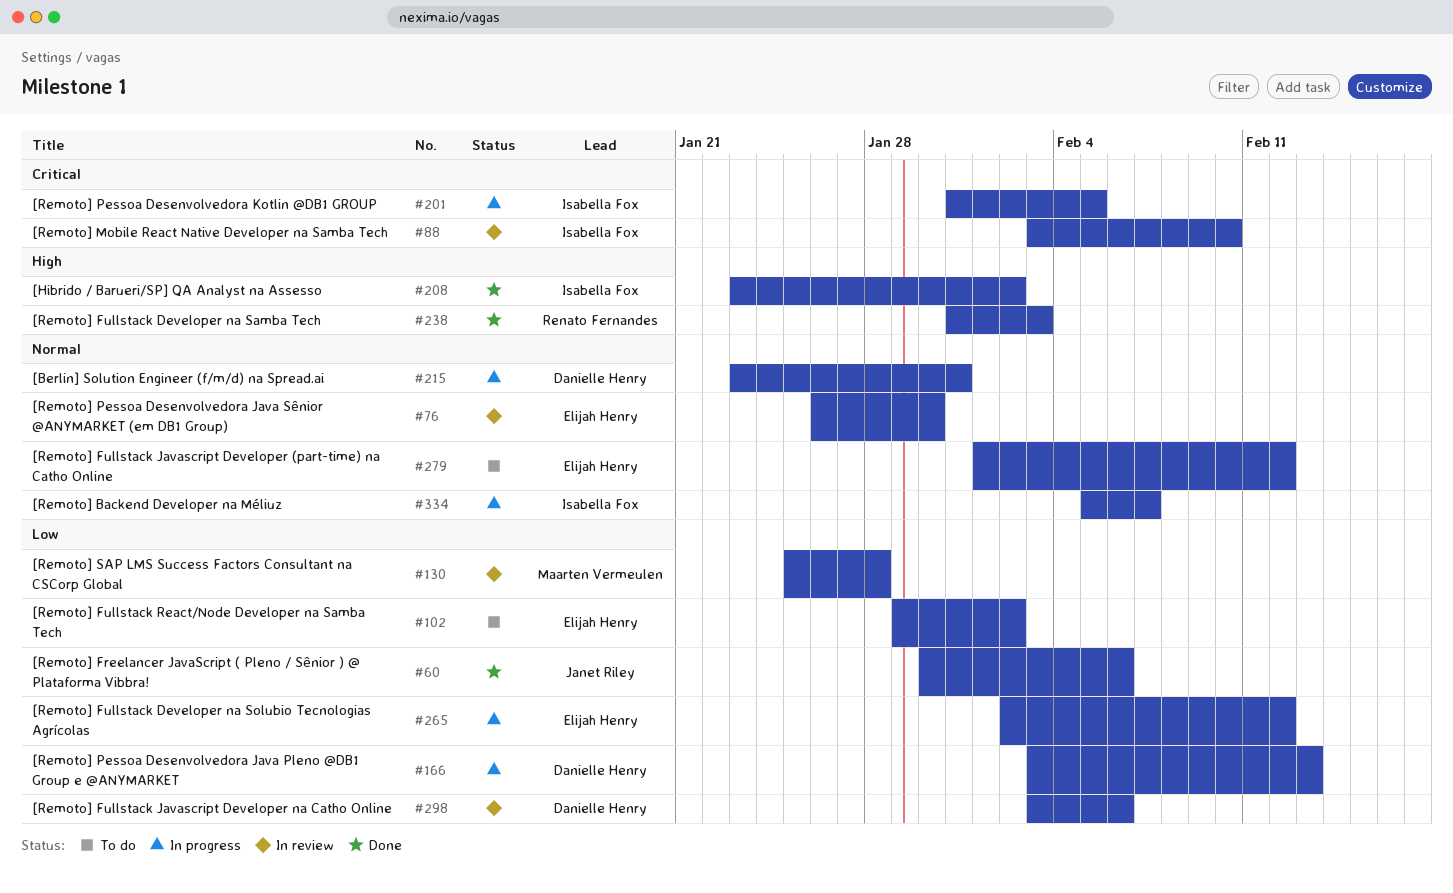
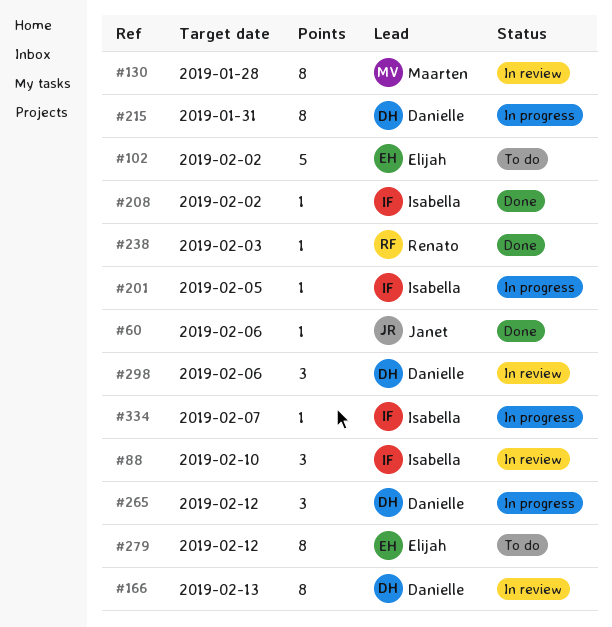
#76: present -> none
#166, status: In progress -> In review
#265, owner: Elijah Henry -> Danielle Henry

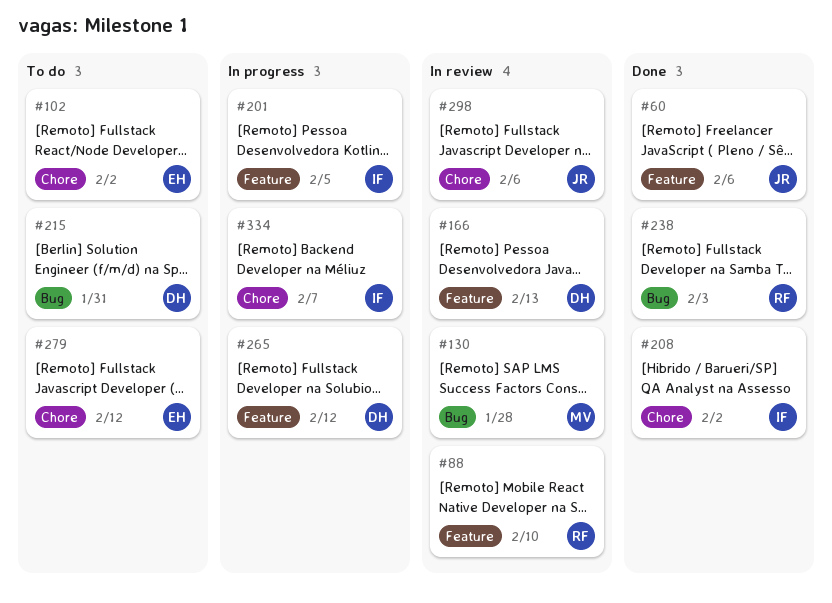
#88, owner: Isabella -> Renato
#215, status: In progress -> To do
#298, owner: Danielle -> Janet

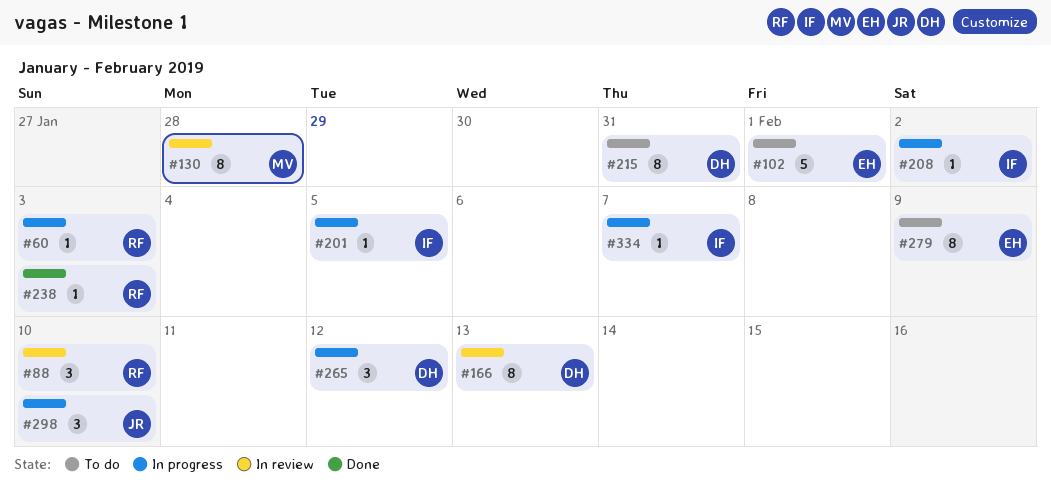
#60, status: Done -> In progress
#60, owner: JR -> RF
#60, due: Feb 6 -> Feb 3
#102, due: Feb 2 -> Feb 1
#208, status: Done -> In progress
#279, due: Feb 12 -> Feb 9
#298, status: In review -> In progress
#298, due: Feb 6 -> Feb 10

